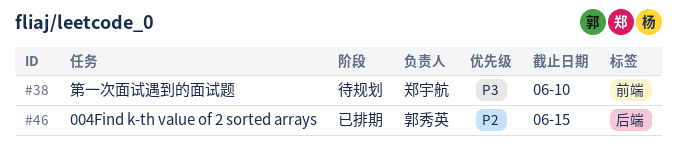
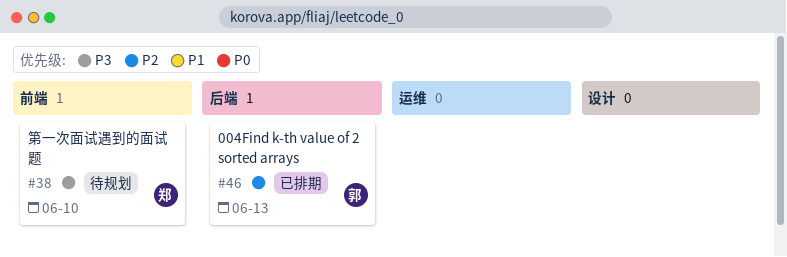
#46, due: Jun 15 -> Jun 13

